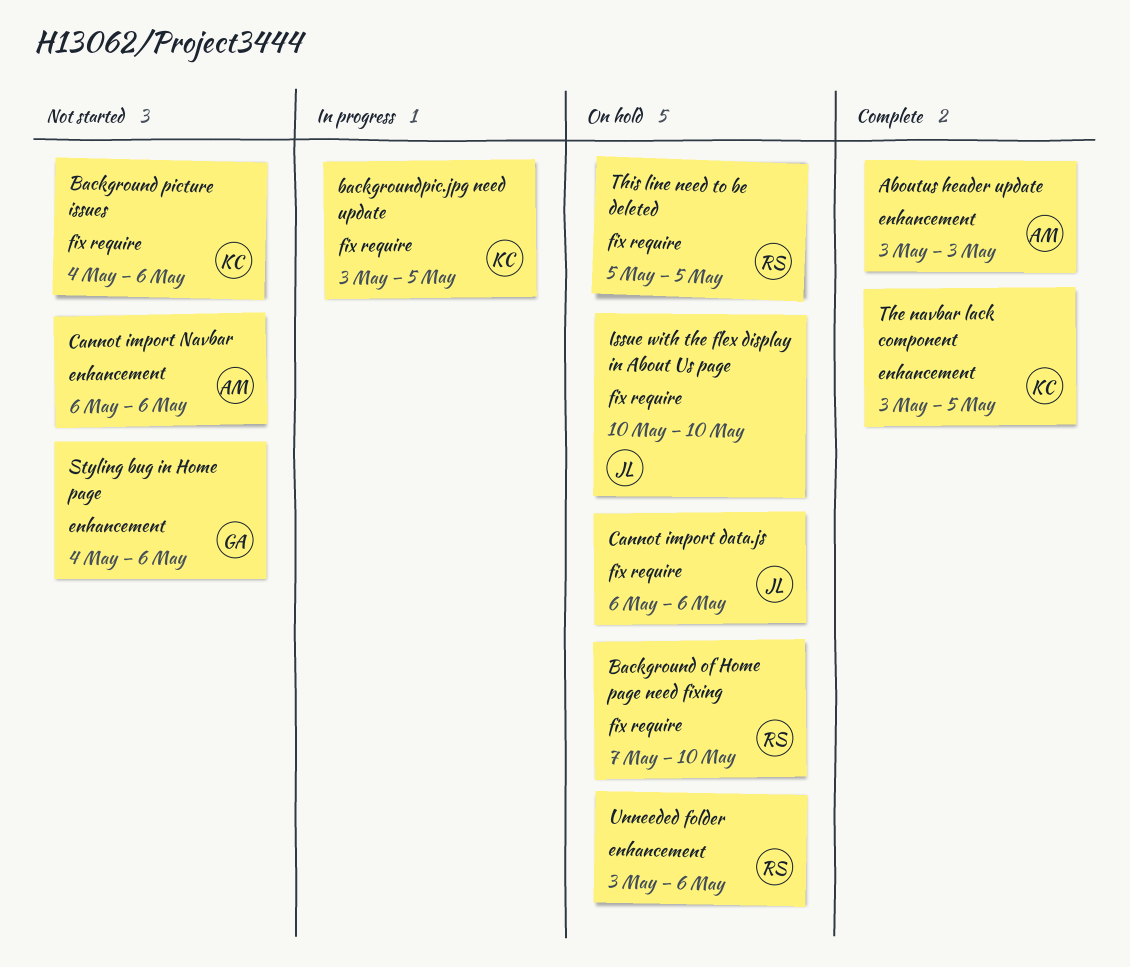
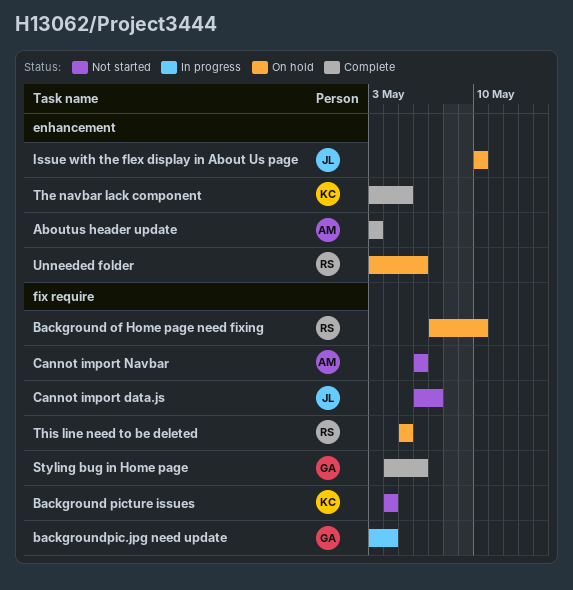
Background picture issues, due: May 6 -> May 4
backgroundpic.jpg need update, owner: KC -> GA
backgroundpic.jpg need update, due: May 5 -> May 4
Cannot import data.js, status: On hold -> Not started
Cannot import data.js, due: May 6 -> May 7
Cannot import Navbar, label: enhancement -> fix require
Issue with the flex display in About Us page, label: fix require -> enhancement
Styling bug in Home page, status: Not started -> Complete
Styling bug in Home page, label: enhancement -> fix require

